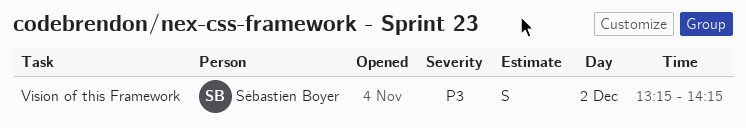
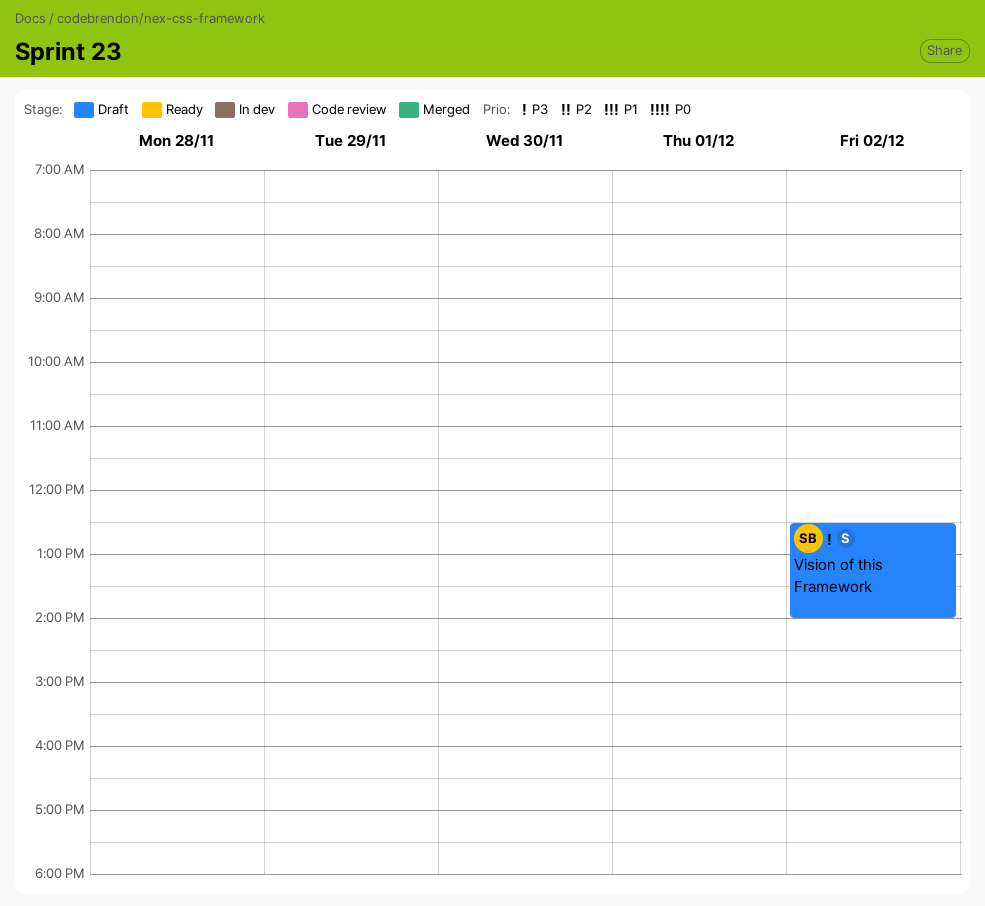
Vision of this Framework, begins: 13:15 -> 12:30
Vision of this Framework, ends: 14:15 -> 14:00

